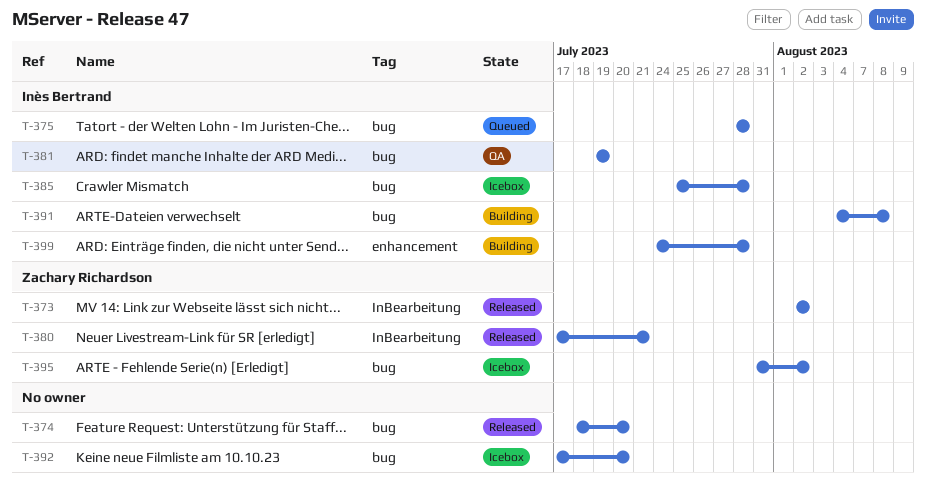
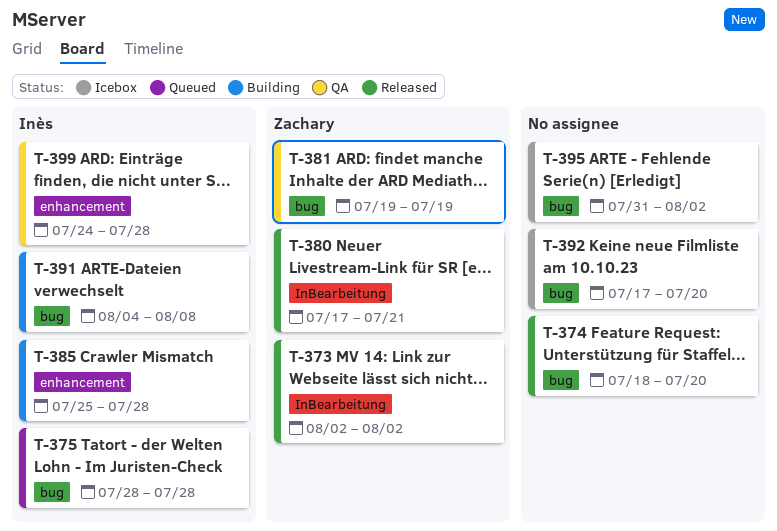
T-381, owner: Inès Bertrand -> Zachary Richardson
T-385, status: Icebox -> Building
T-385, label: bug -> enhancement
T-395, owner: Zachary Richardson -> none
T-399, status: Building -> QA

